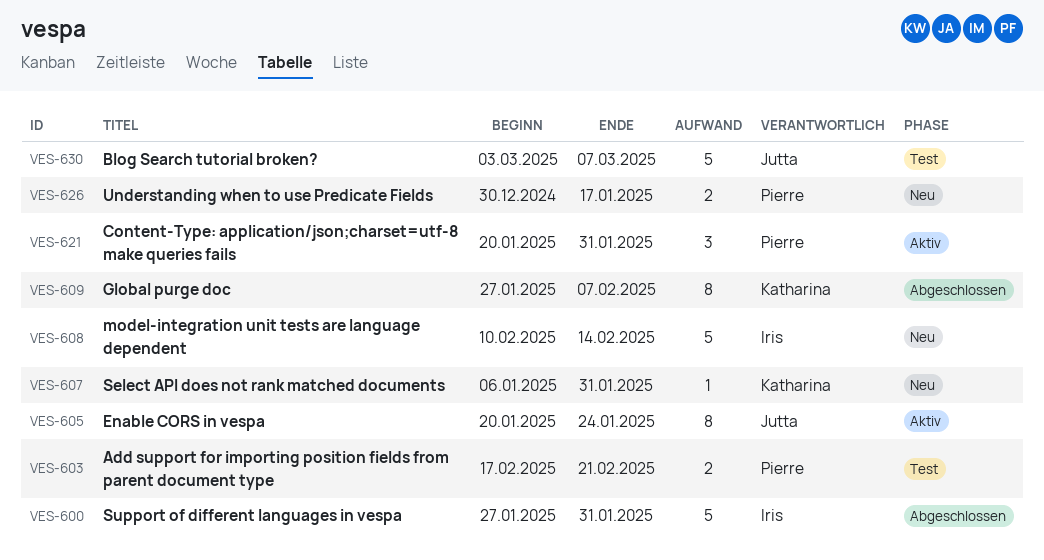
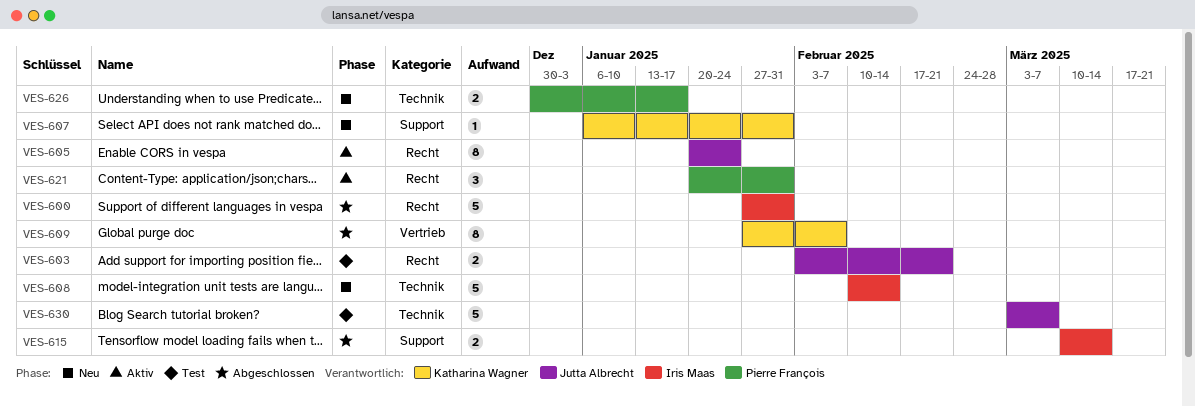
VES-603, owner: Pierre François -> Jutta Albrecht
VES-603, start: Feb 17 -> Feb 3
VES-615: none -> present

